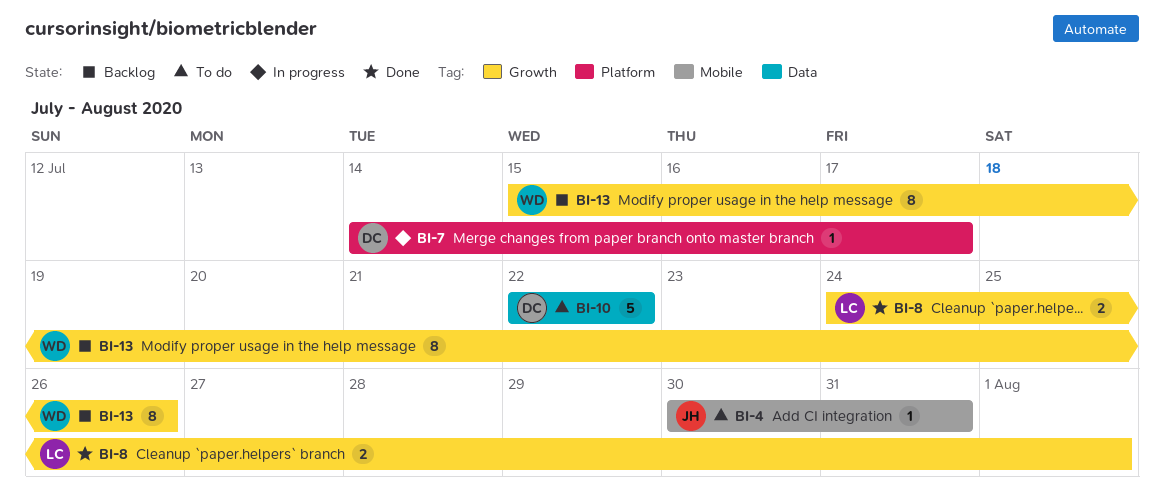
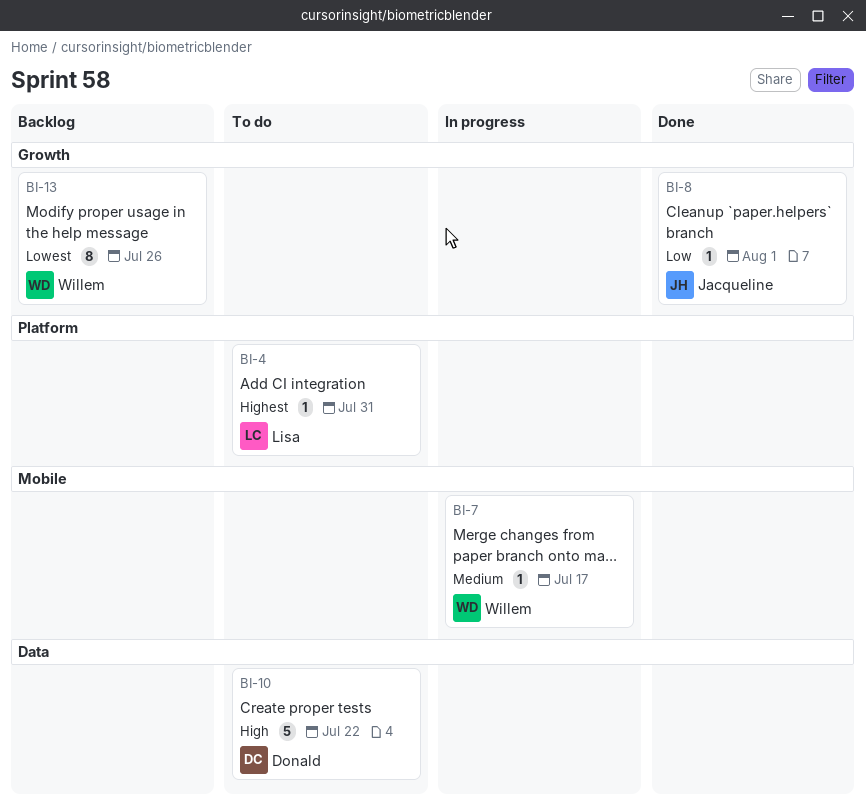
BI-4, owner: Jacqueline -> Lisa
BI-4, label: Mobile -> Platform
BI-7, owner: Donald -> Willem
BI-7, label: Platform -> Mobile
BI-8, owner: Lisa -> Jacqueline
BI-8, estimate: 2 -> 1

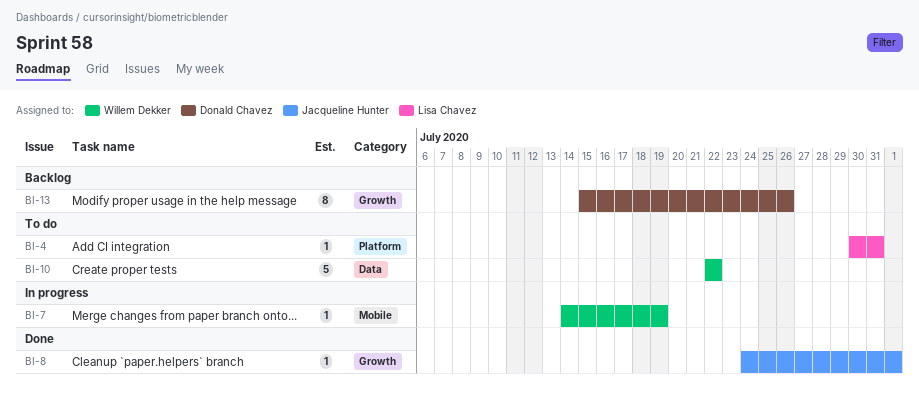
BI-7, due: Jul 17 -> Jul 19
BI-10, owner: Donald Chavez -> Willem Dekker
BI-13, owner: Willem Dekker -> Donald Chavez

